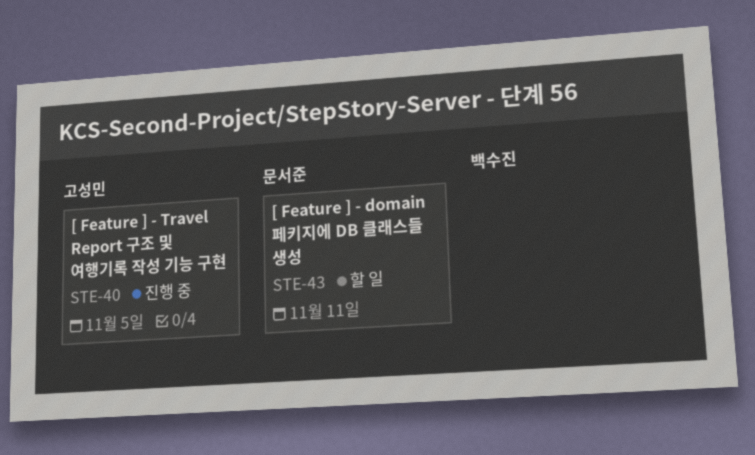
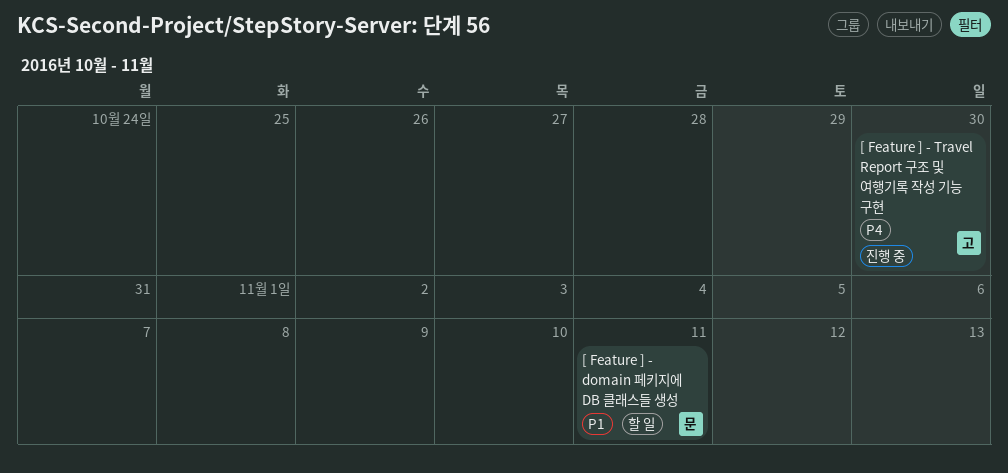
[ Feature ] - Travel Report 구조 및 여행기록 작성 기능 구현, due: Nov 5 -> Oct 30

